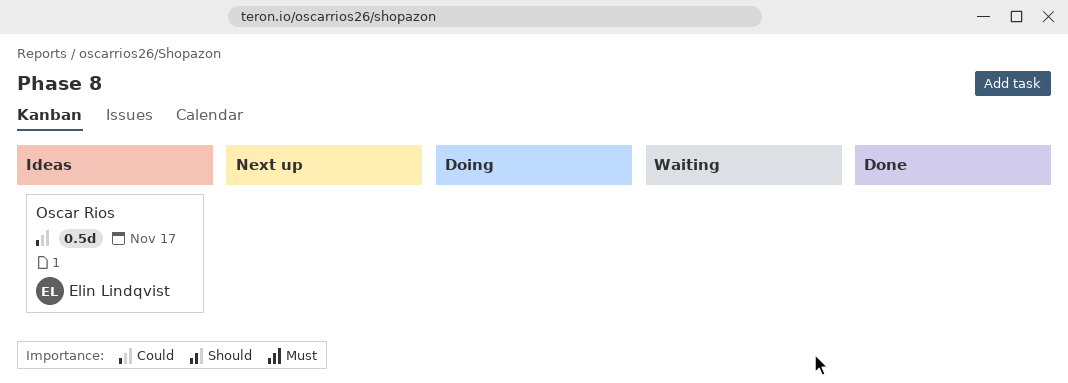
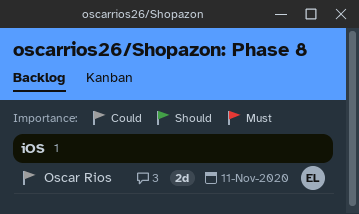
Oscar Rios, estimate: 0.5d -> 2d
Oscar Rios, due: Nov 17 -> Nov 11

